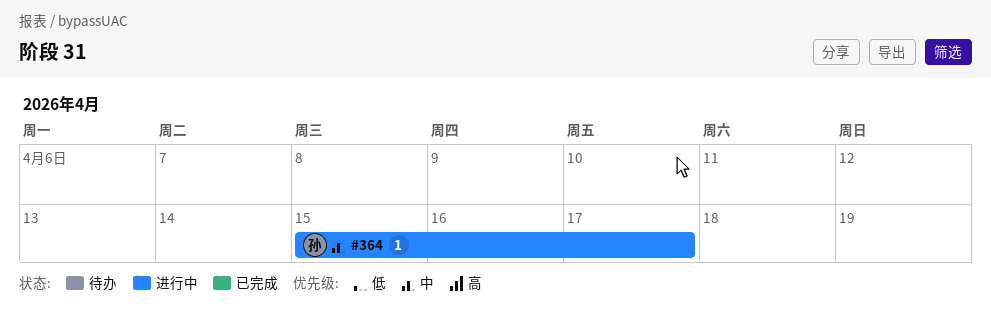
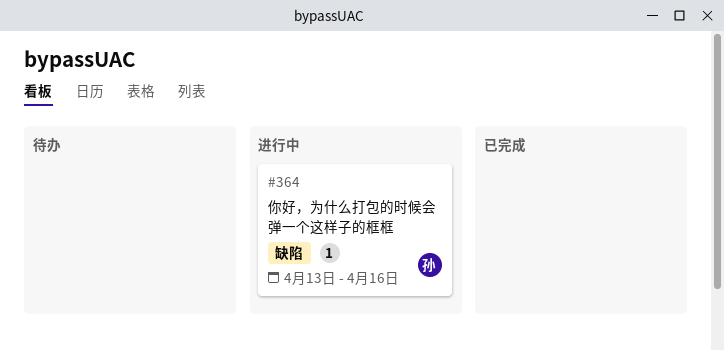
#364, start: Apr 15 -> Apr 13
#364, due: Apr 17 -> Apr 16

